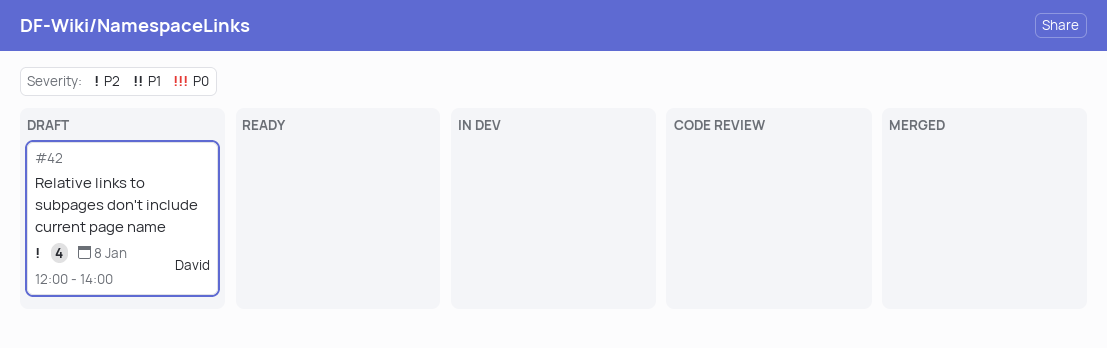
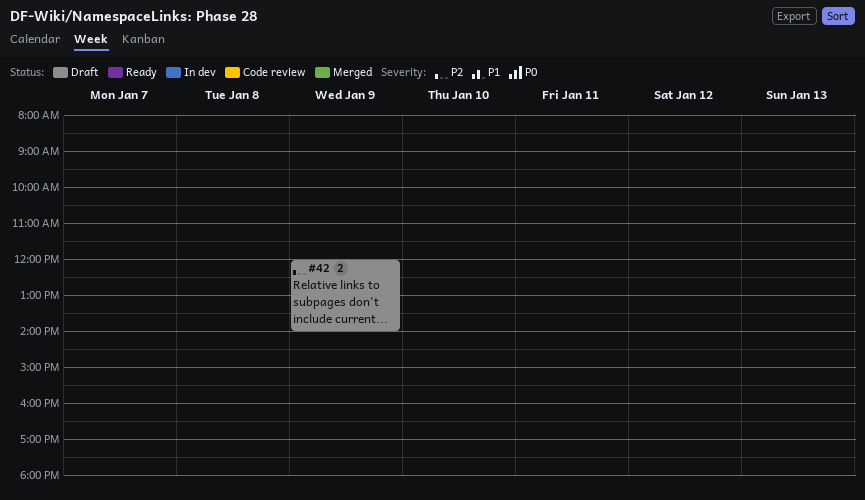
#42, estimate: 4 -> 2
#42, day: Jan 8 -> Jan 9

